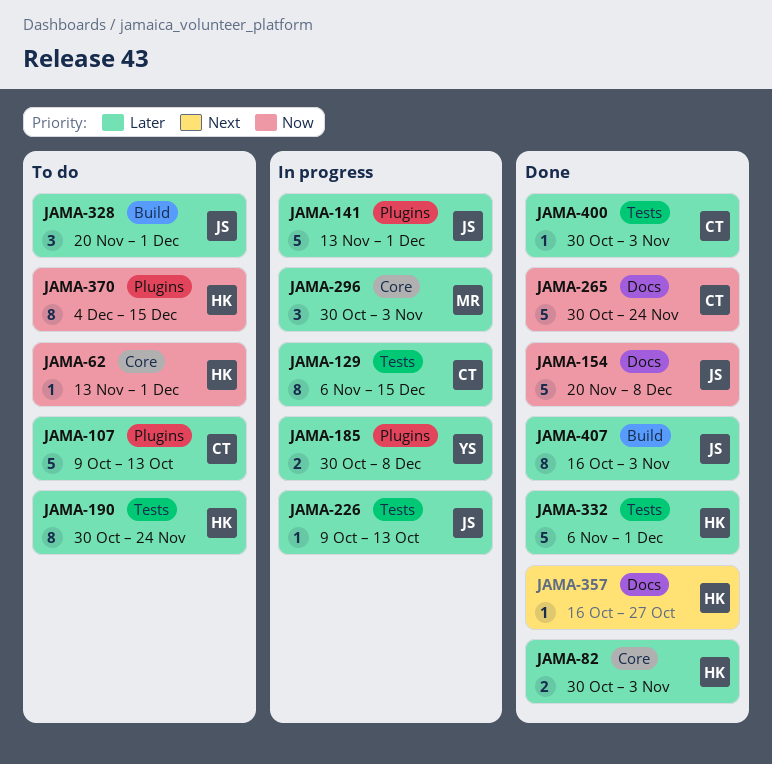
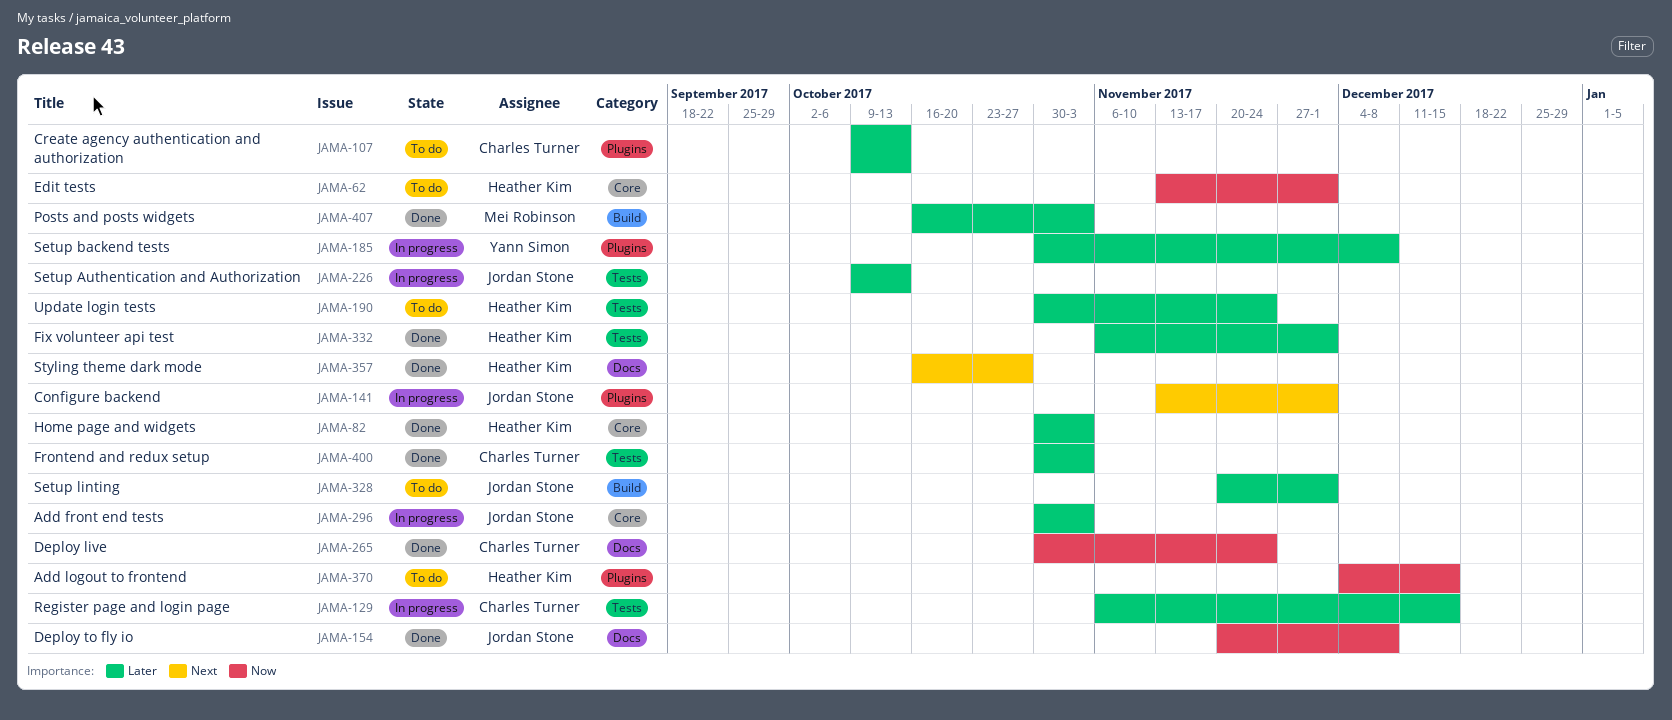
JAMA-141, priority: Later -> Next
JAMA-296, owner: Mei Robinson -> Jordan Stone
JAMA-407, owner: Jordan Stone -> Mei Robinson

